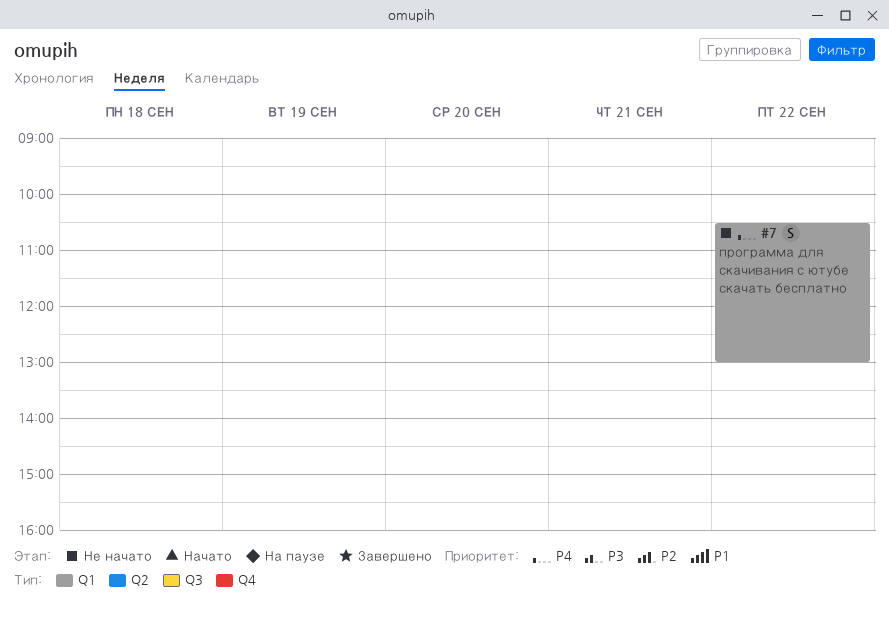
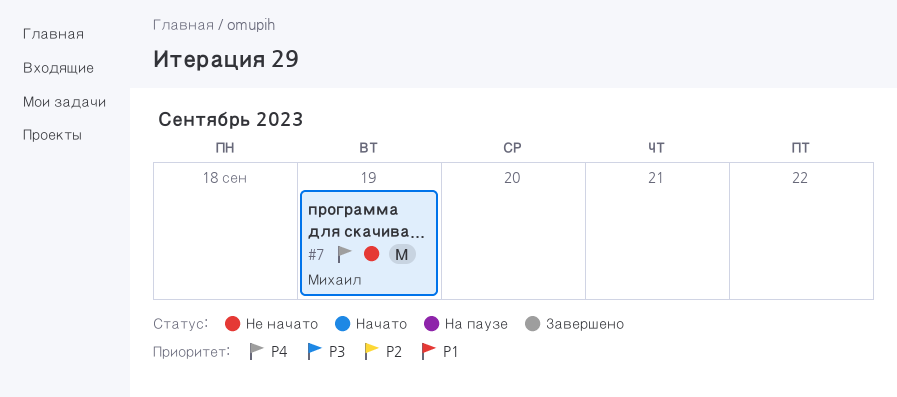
#7, estimate: S -> M
#7, day: Sep 22 -> Sep 19

